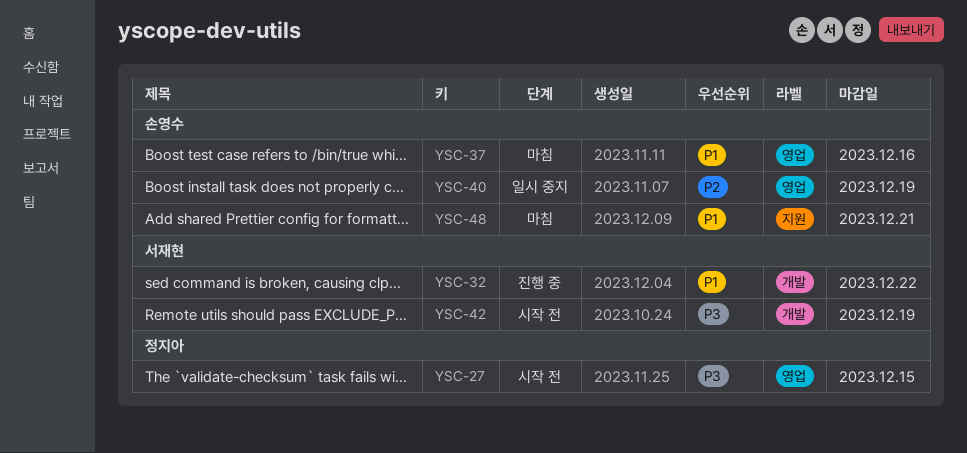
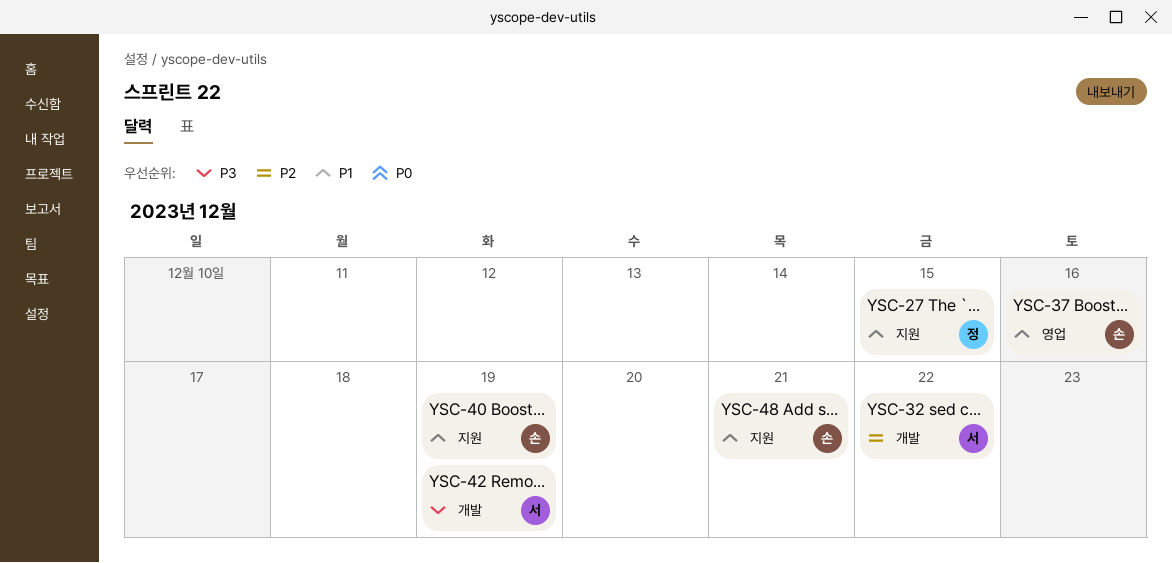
YSC-27, priority: P3 -> P1
YSC-27, label: 영업 -> 지원
YSC-32, priority: P1 -> P2
YSC-40, priority: P2 -> P1
YSC-40, label: 영업 -> 지원

